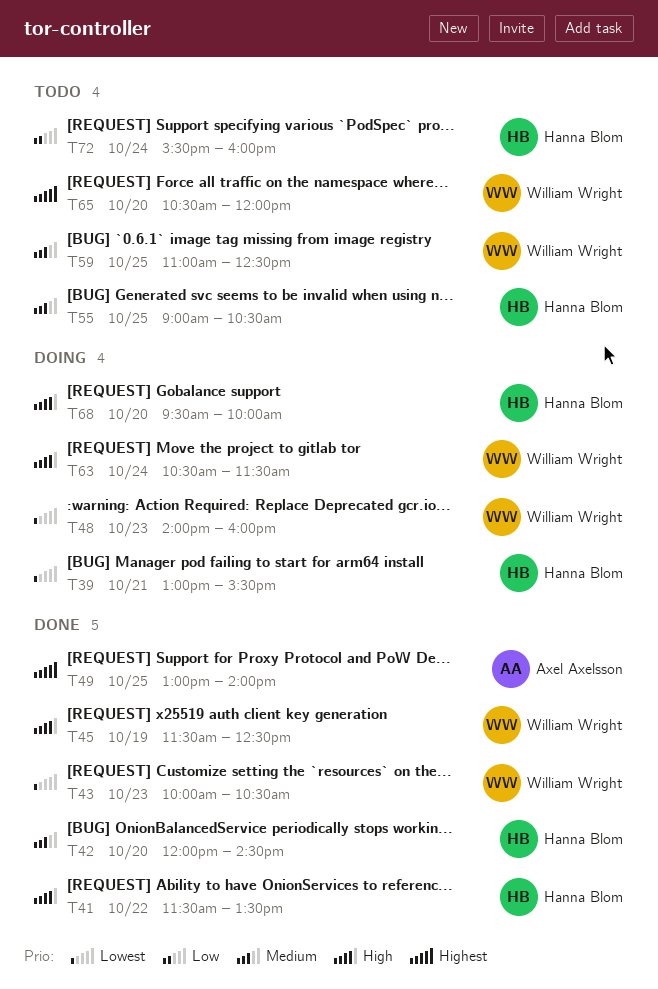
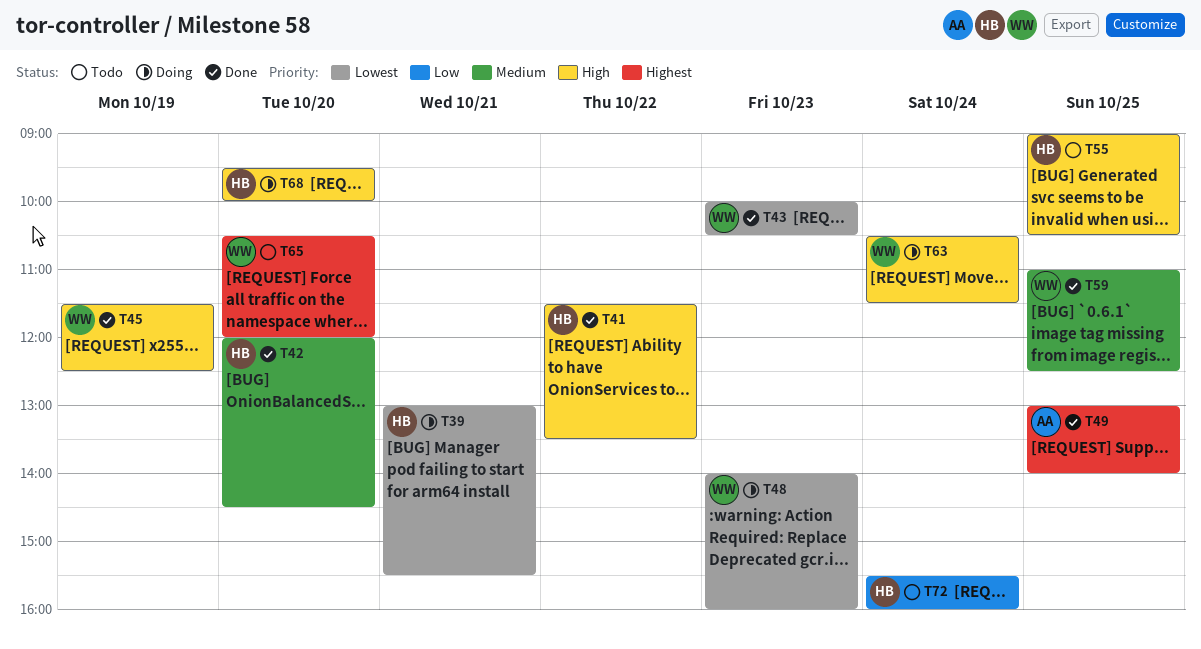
T55, priority: Medium -> High
T59, status: Todo -> Done

